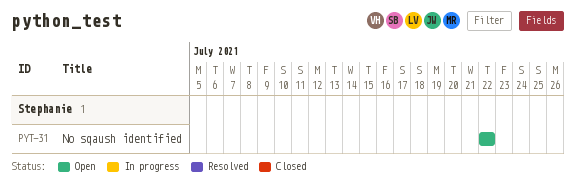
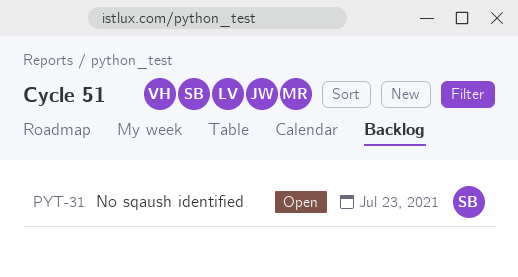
PYT-31, due: Jul 22 -> Jul 23

